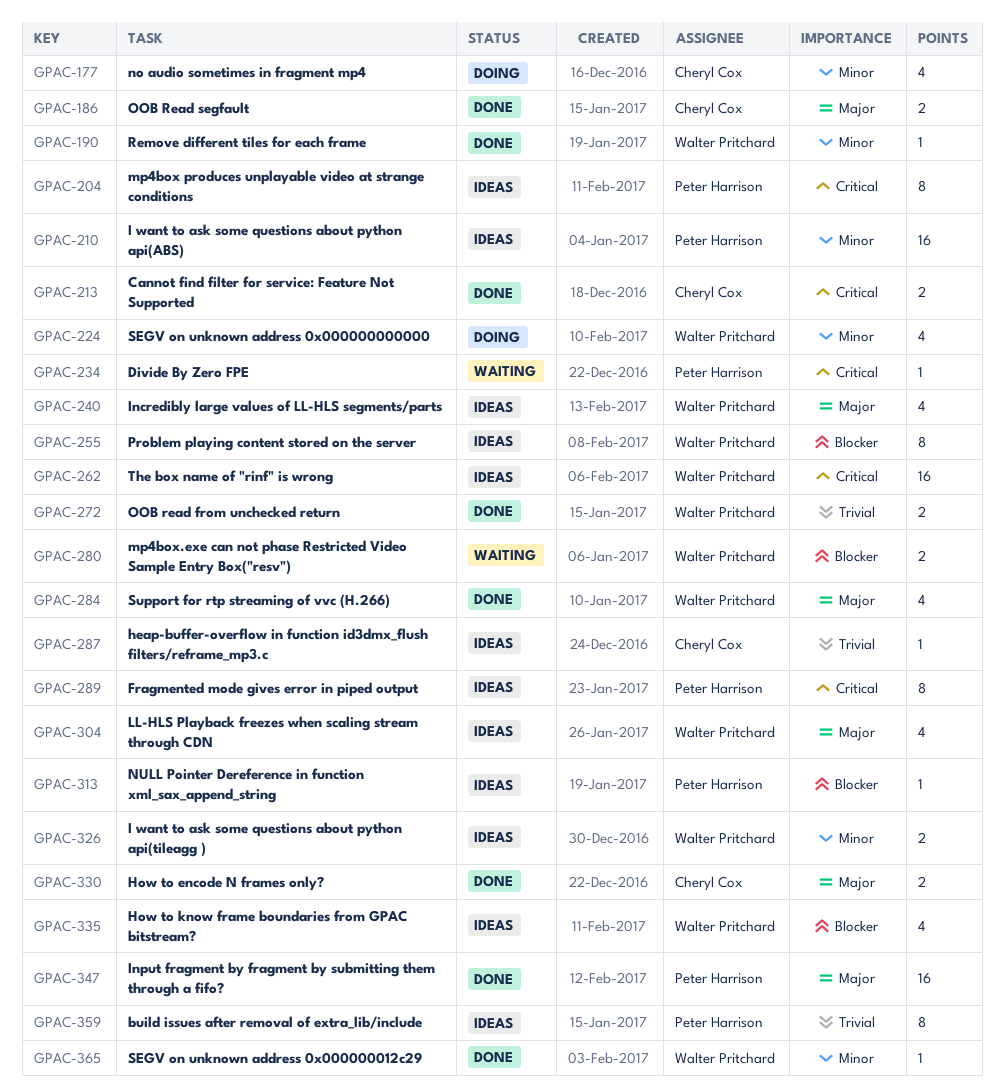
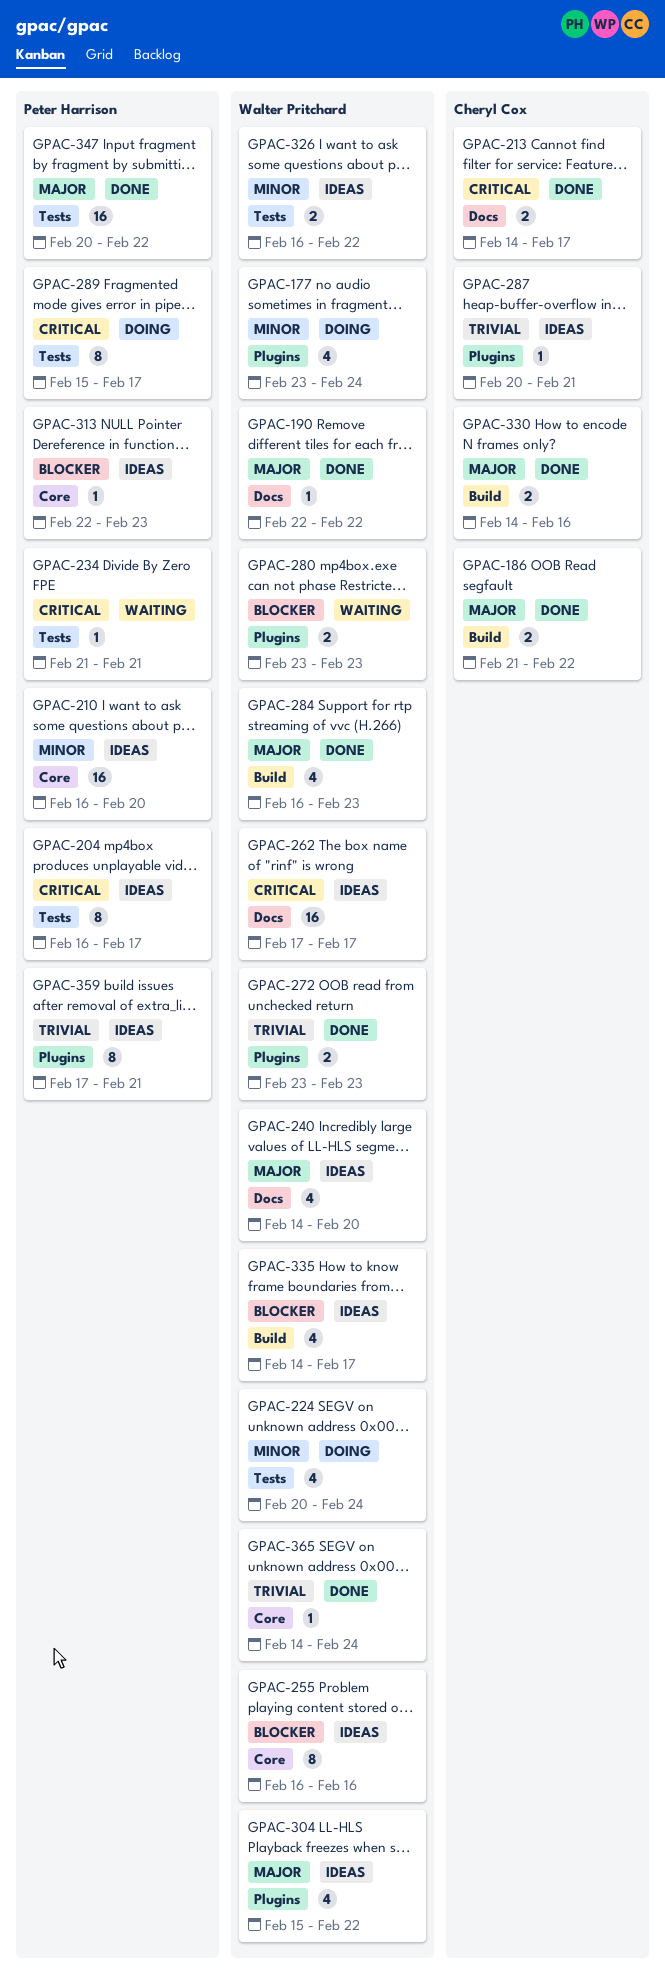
GPAC-177, owner: Cheryl Cox -> Walter Pritchard
GPAC-190, priority: Minor -> Major
GPAC-289, status: Ideas -> Doing
GPAC-365, priority: Minor -> Trivial

